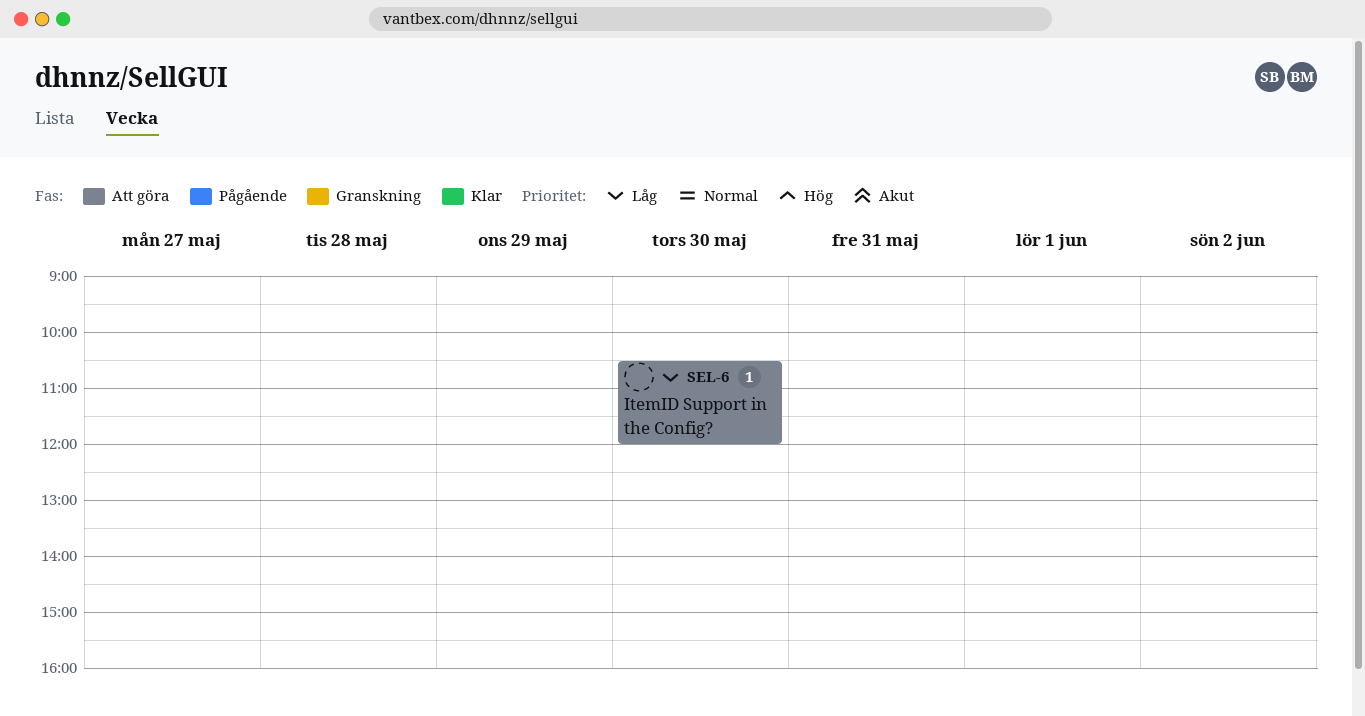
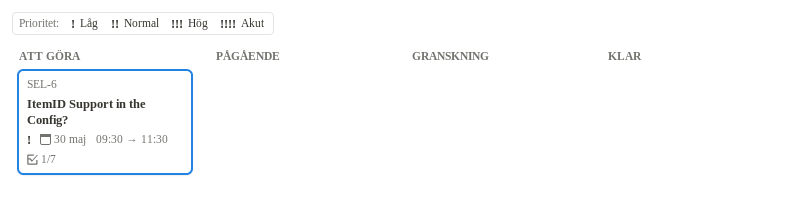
SEL-6, begins: 10:30 -> 09:30
SEL-6, ends: 12:00 -> 11:30

